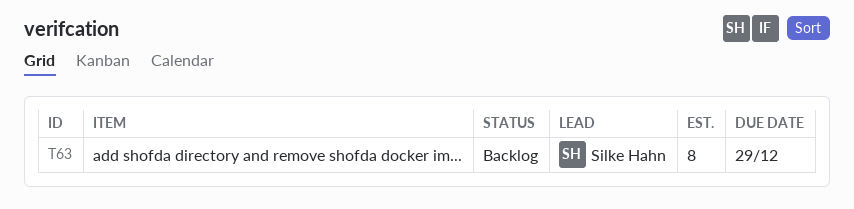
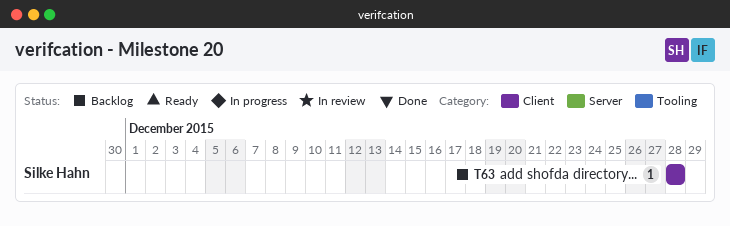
T63, estimate: 8 -> 1
T63, due: Dec 29 -> Dec 28

